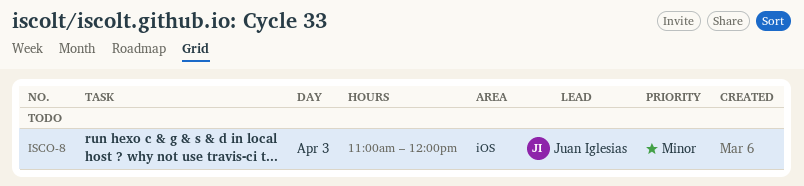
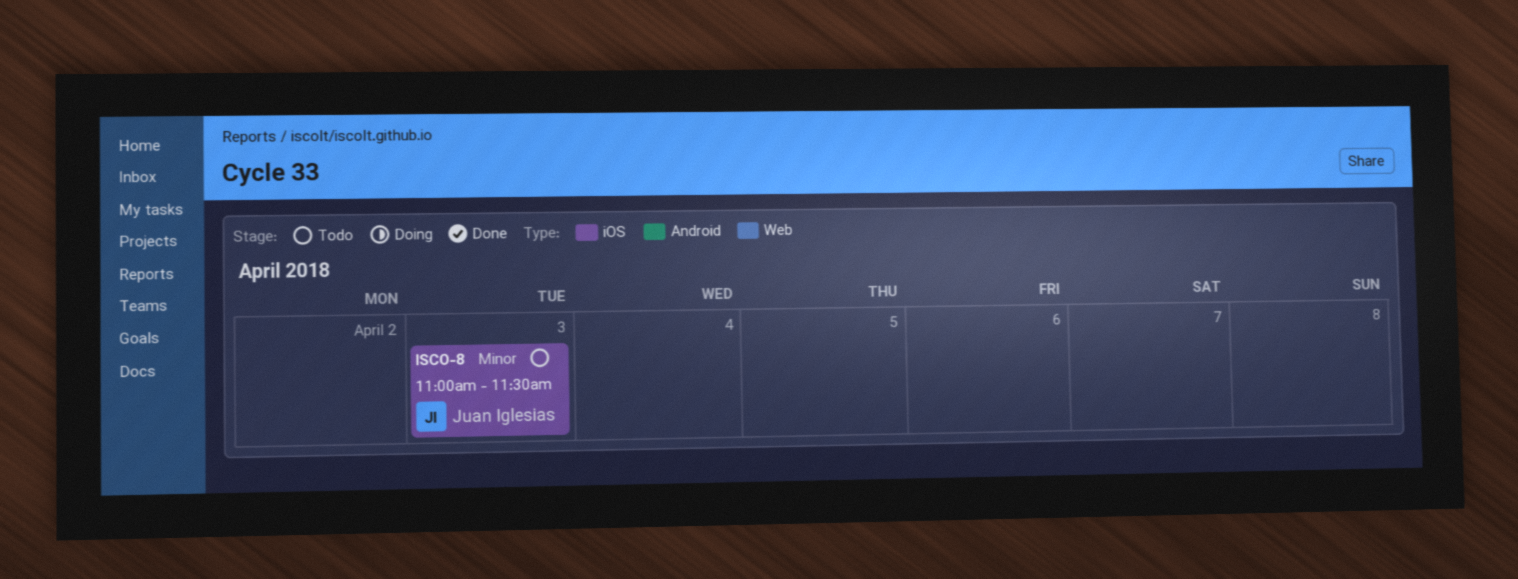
ISCO-8, ends: 12:00 -> 11:30

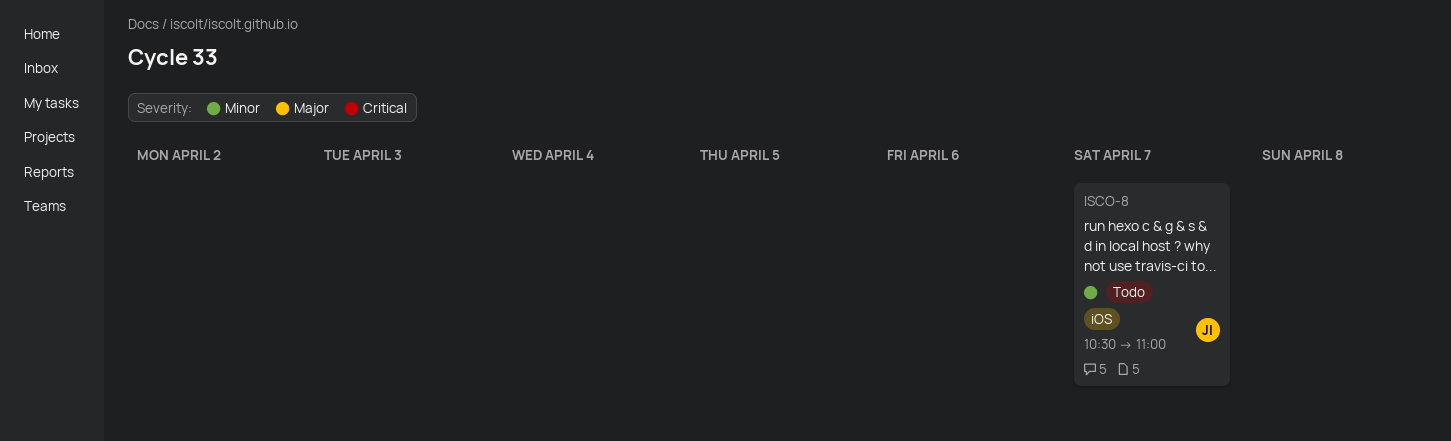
ISCO-8, day: Apr 3 -> Apr 7
ISCO-8, begins: 11:00 -> 10:30
ISCO-8, ends: 11:30 -> 11:00

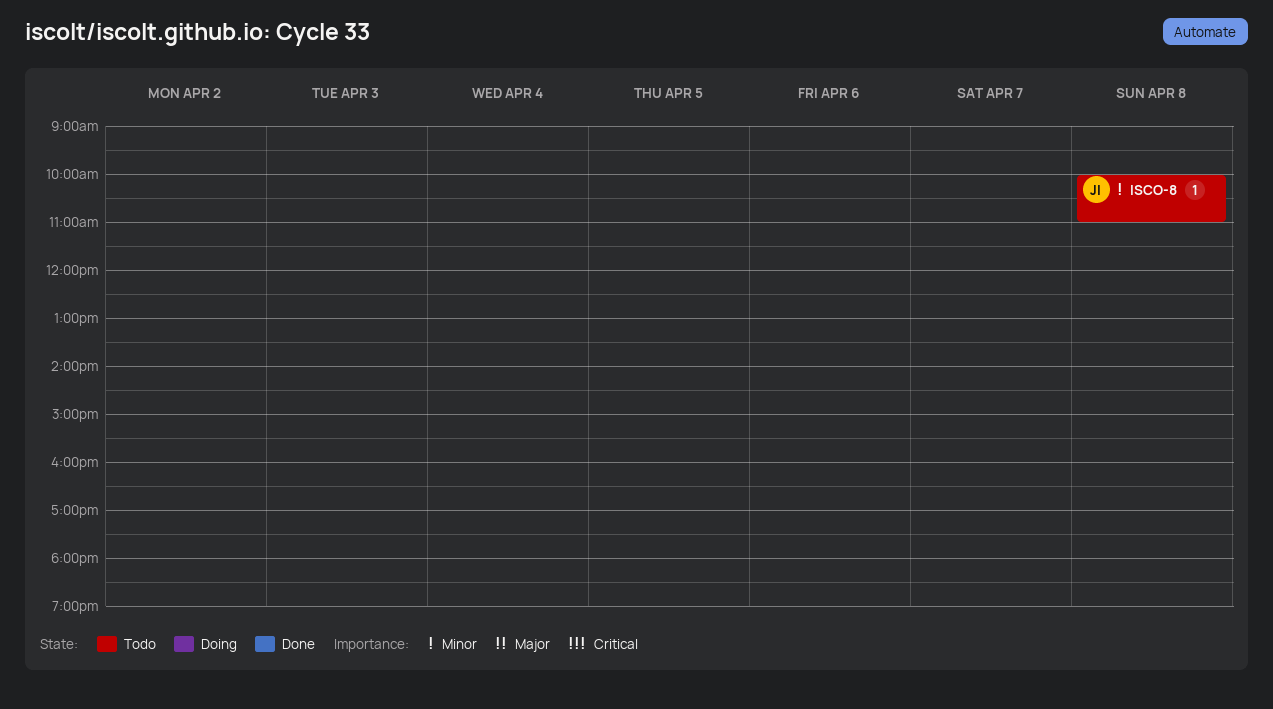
ISCO-8, day: Apr 7 -> Apr 8
ISCO-8, begins: 10:30 -> 10:00

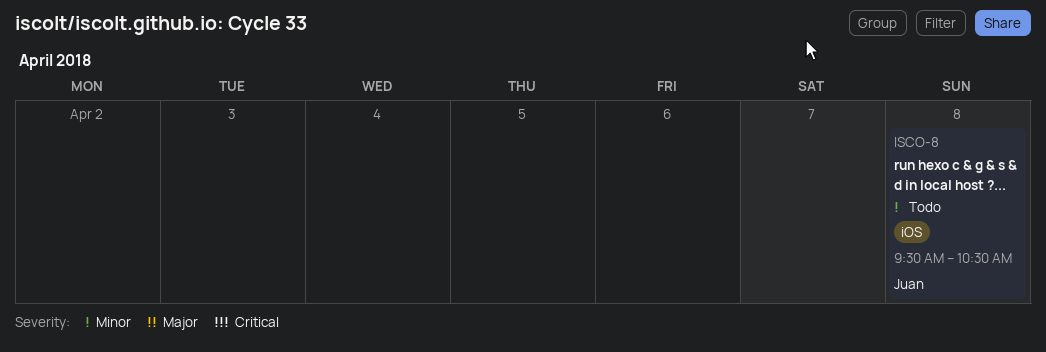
ISCO-8, begins: 10:00 -> 09:30
ISCO-8, ends: 11:00 -> 10:30

